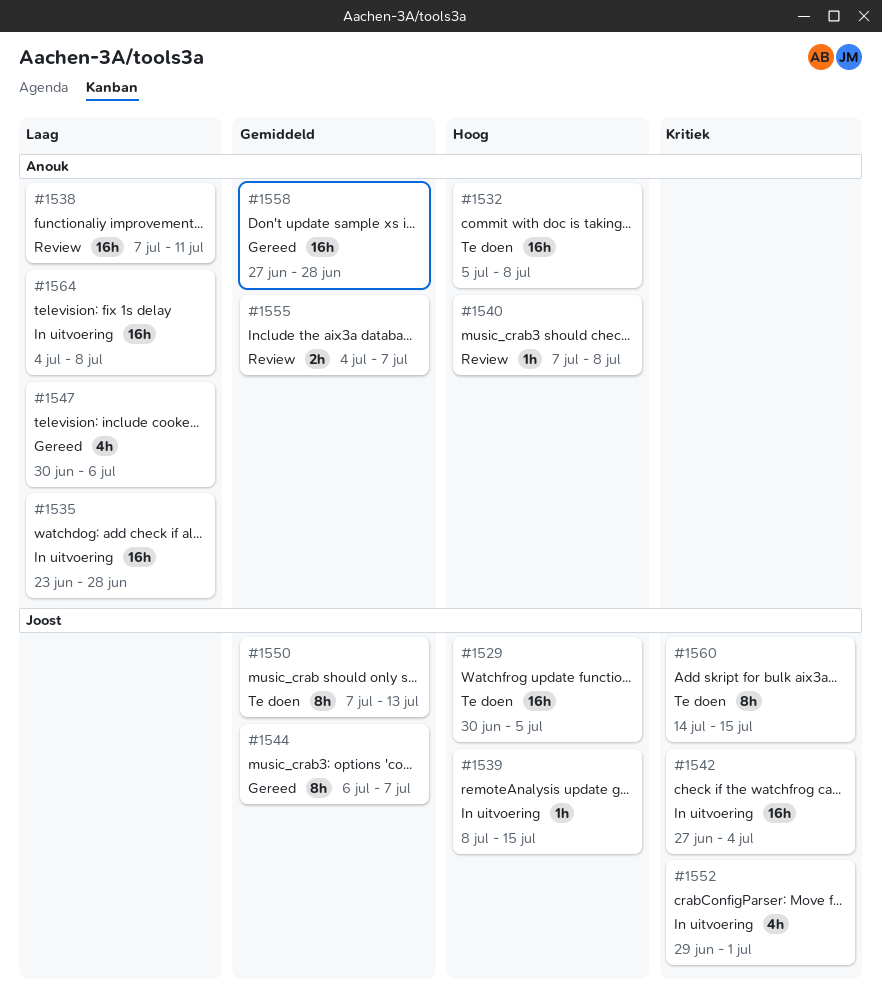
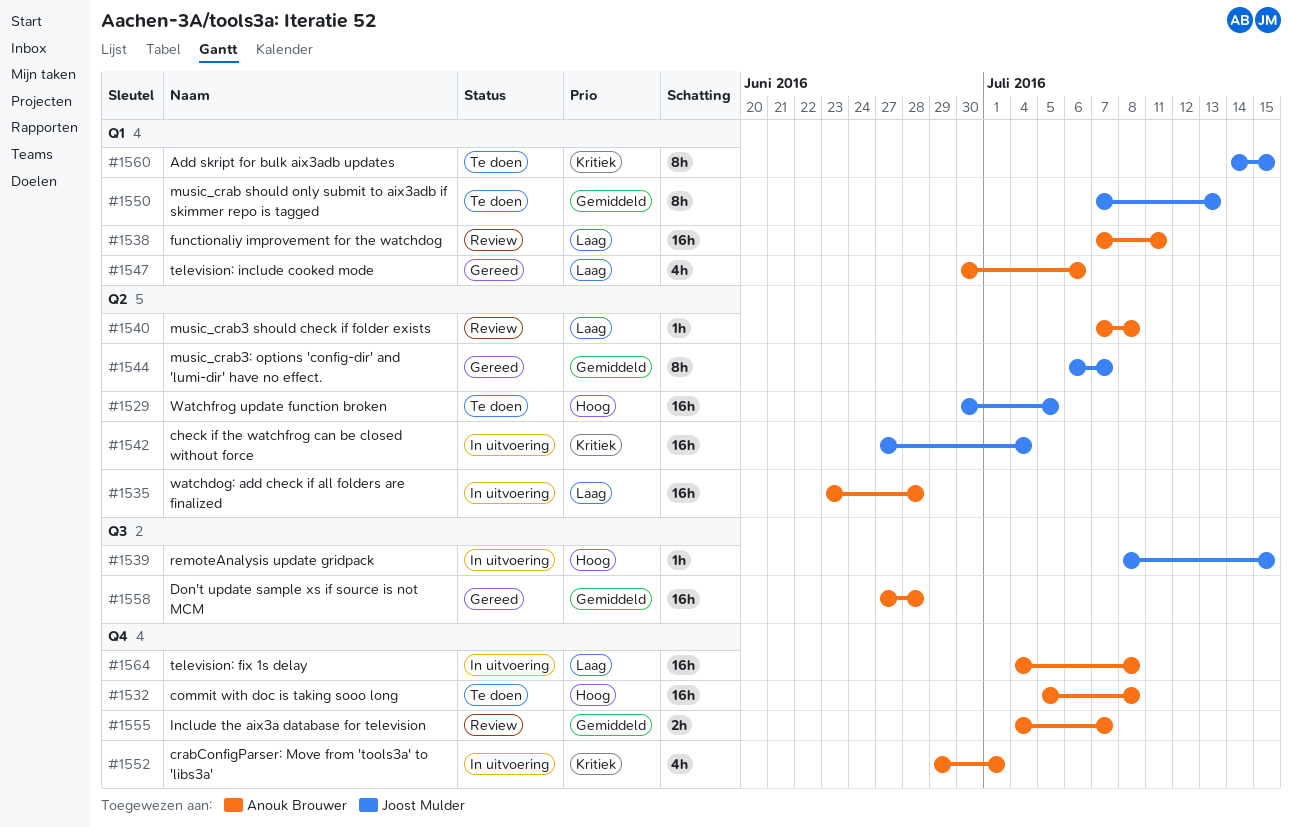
#1540, priority: Hoog -> Laag
#1552, owner: Joost Mulder -> Anouk Brouwer

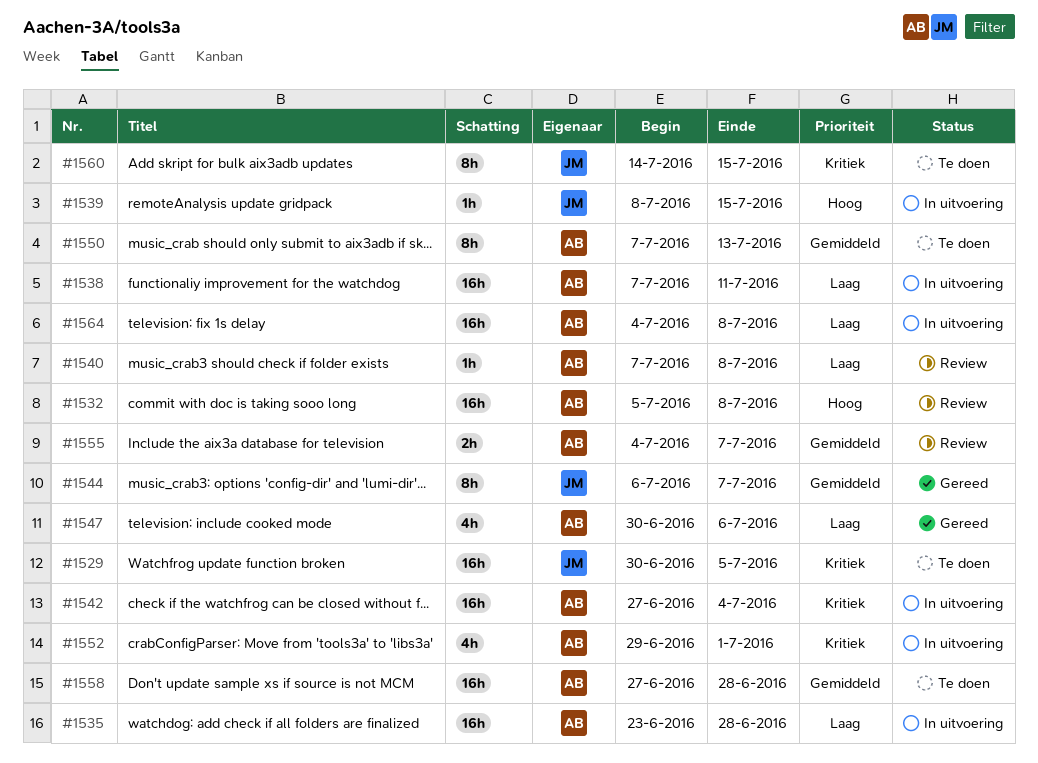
#1529, priority: Hoog -> Kritiek
#1532, status: Te doen -> Review
#1538, status: Review -> In uitvoering
#1542, owner: Joost Mulder -> Anouk Brouwer
#1550, owner: Joost Mulder -> Anouk Brouwer
#1558, status: Gereed -> Te doen

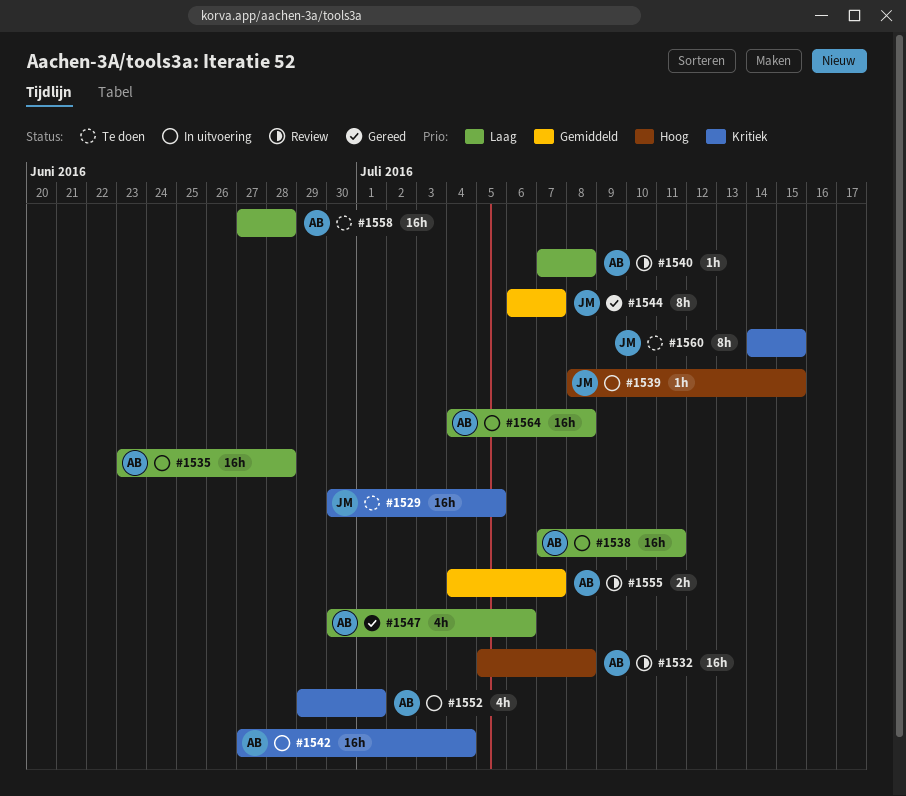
#1550: present -> none
#1558, priority: Gemiddeld -> Laag

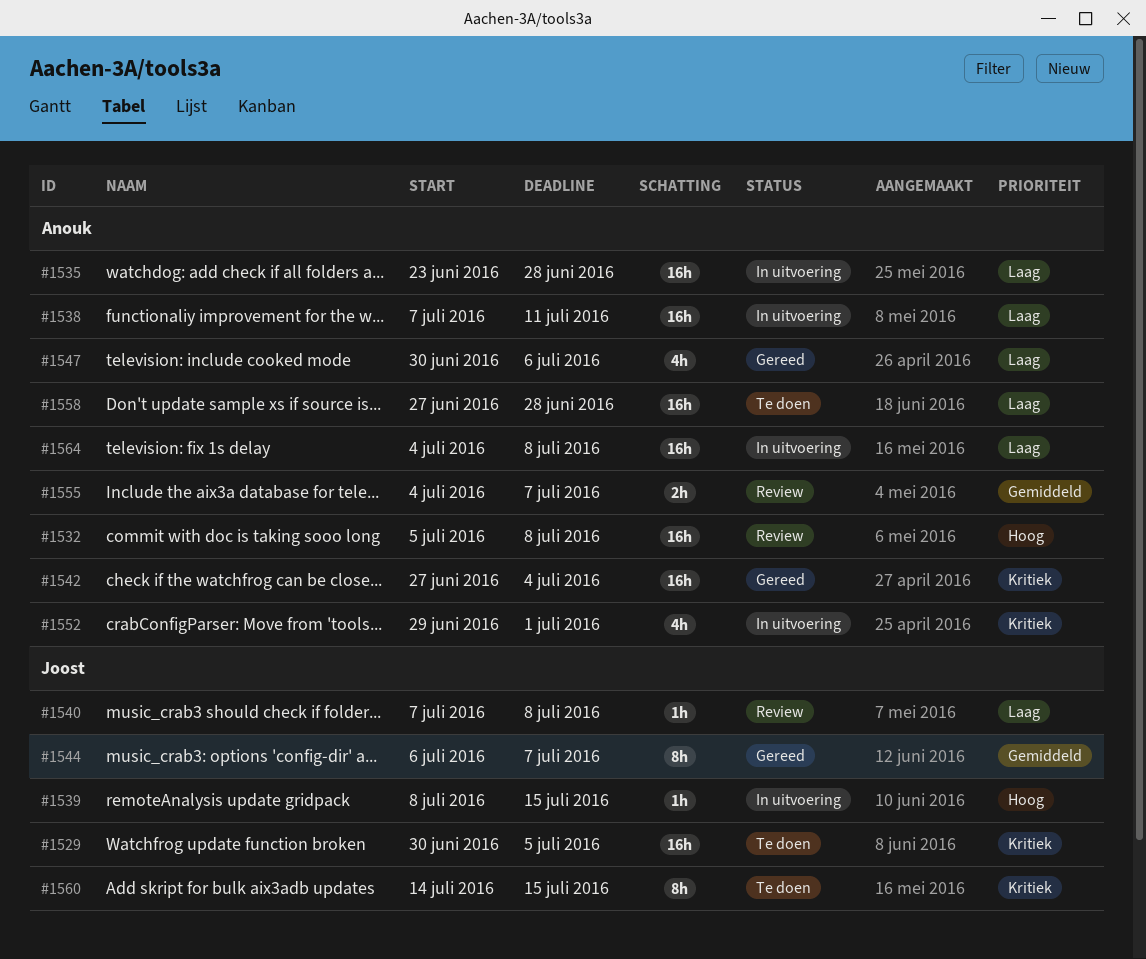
#1540, owner: Anouk -> Joost
#1542, status: In uitvoering -> Gereed

